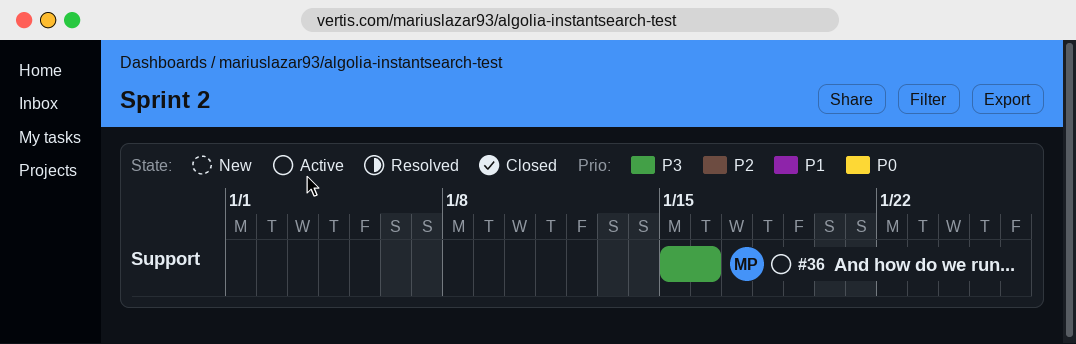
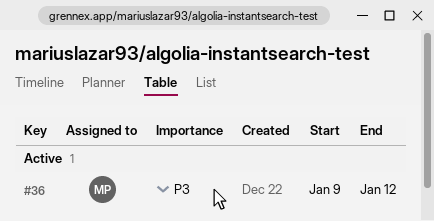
#36, start: Jan 15 -> Jan 9
#36, due: Jan 16 -> Jan 12

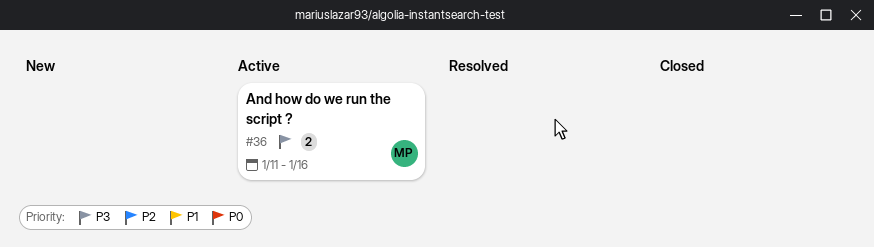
#36, start: Jan 9 -> Jan 11
#36, due: Jan 12 -> Jan 16

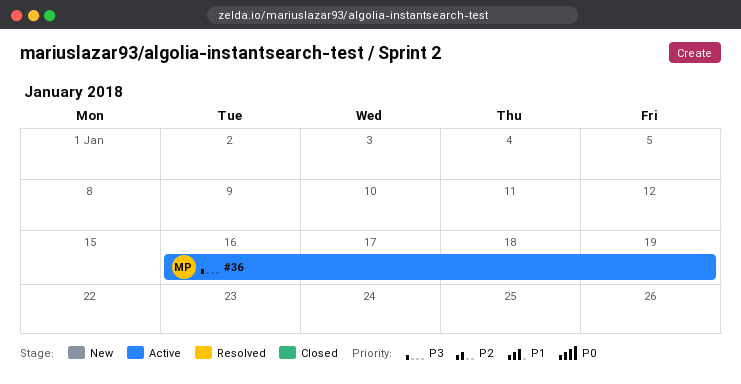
#36, start: Jan 11 -> Jan 16
#36, due: Jan 16 -> Jan 19

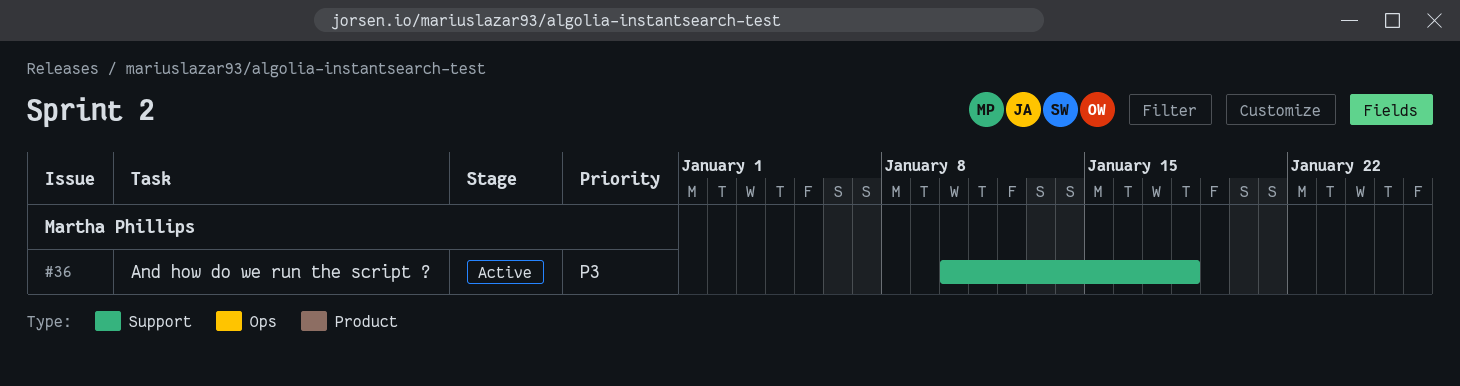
#36, start: Jan 16 -> Jan 10
#36, due: Jan 19 -> Jan 18

